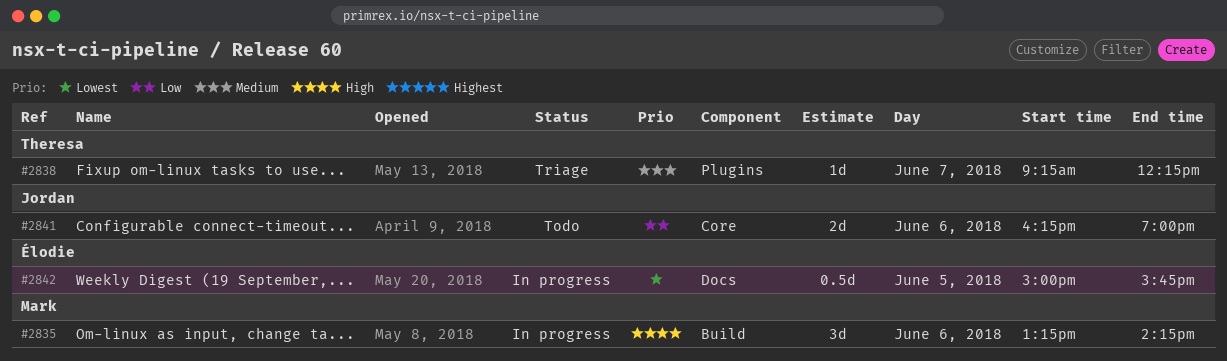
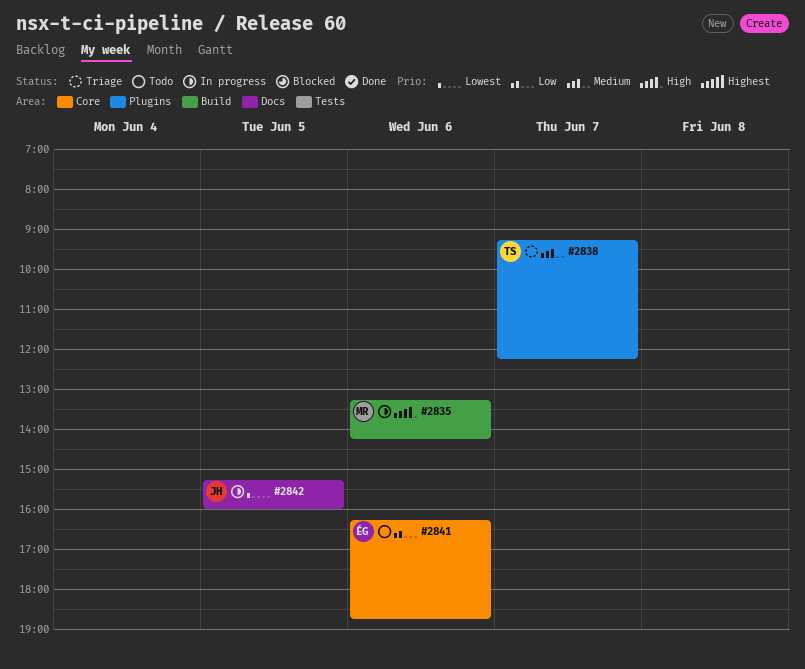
#2841, owner: Jordan -> Élodie
#2841, ends: 19:00 -> 18:45
#2842, owner: Élodie -> Jordan
#2842, begins: 15:00 -> 15:15
#2842, ends: 15:45 -> 16:00

